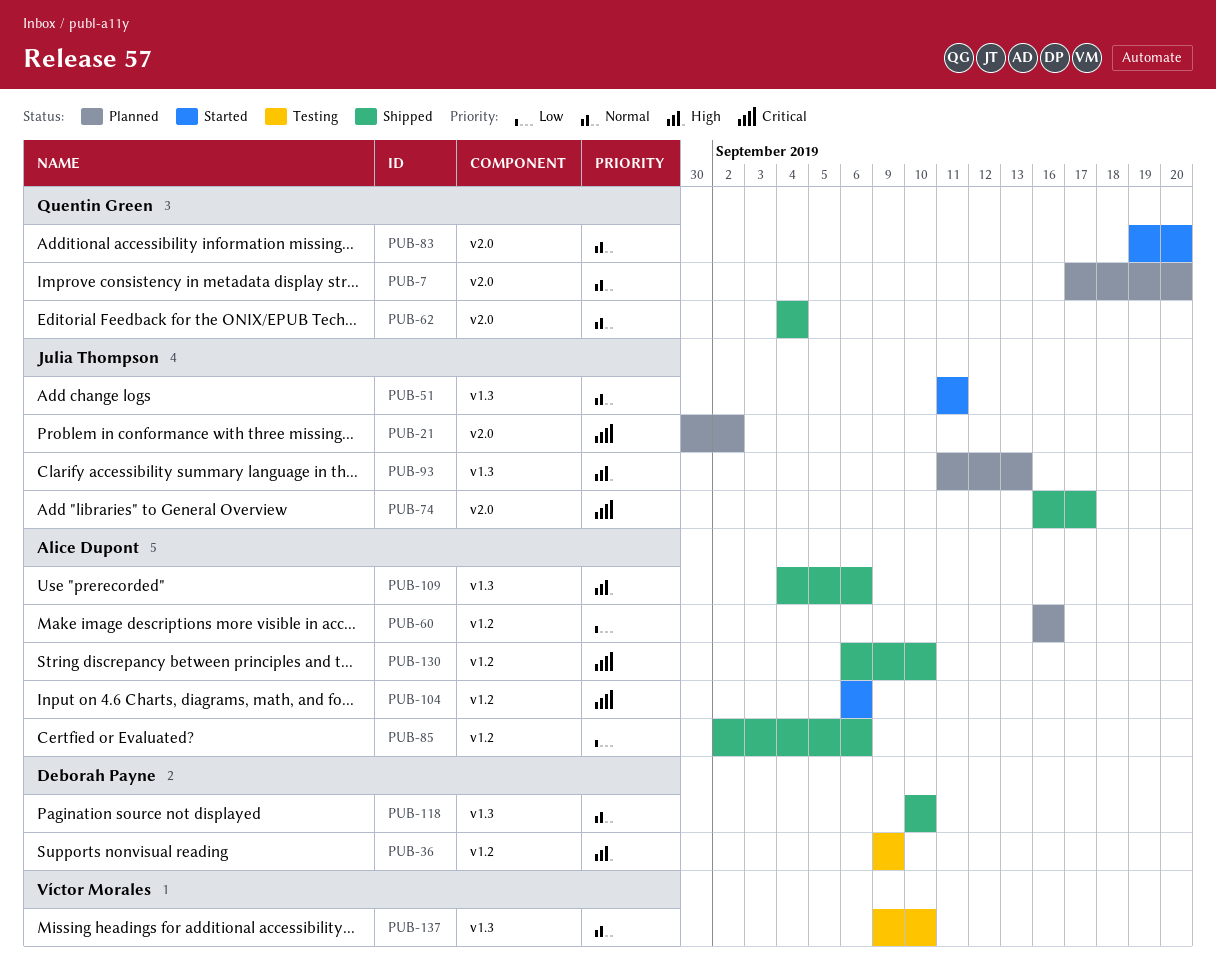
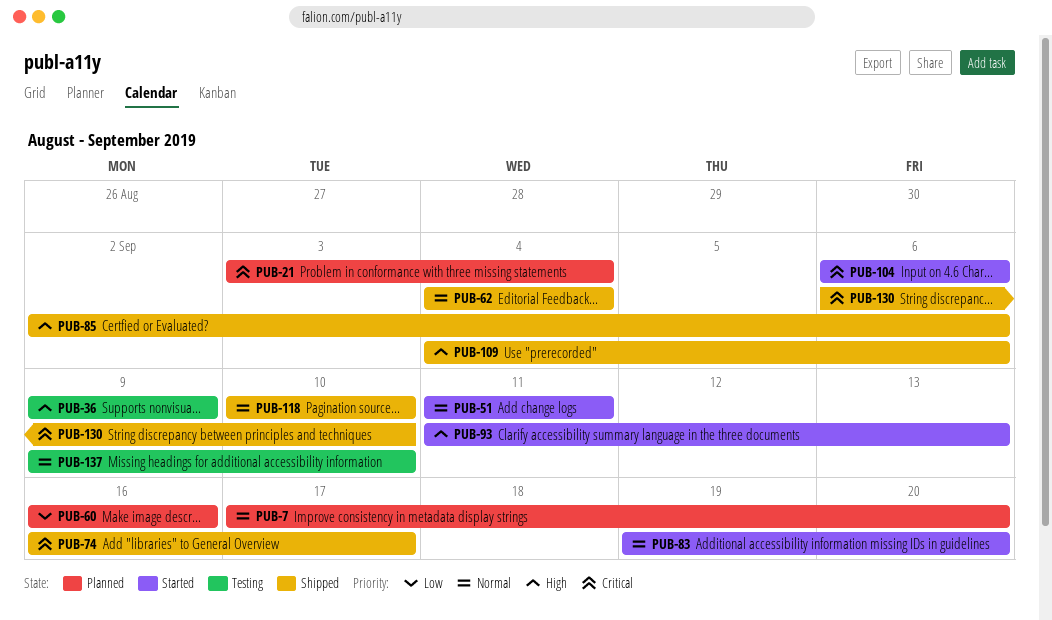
PUB-21, start: Aug 30 -> Sep 3
PUB-21, due: Sep 2 -> Sep 4
PUB-85, priority: Low -> High
PUB-93, status: Planned -> Started

